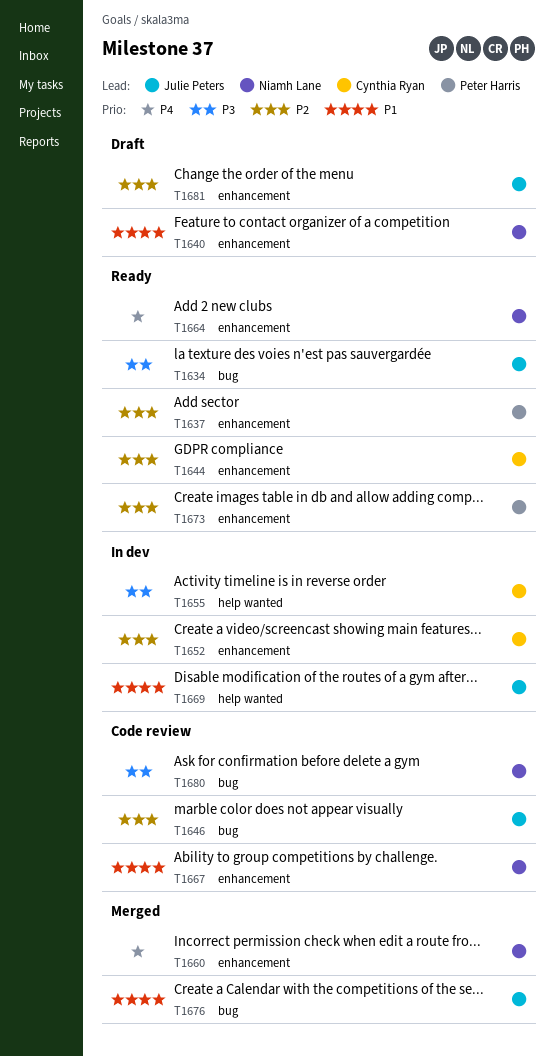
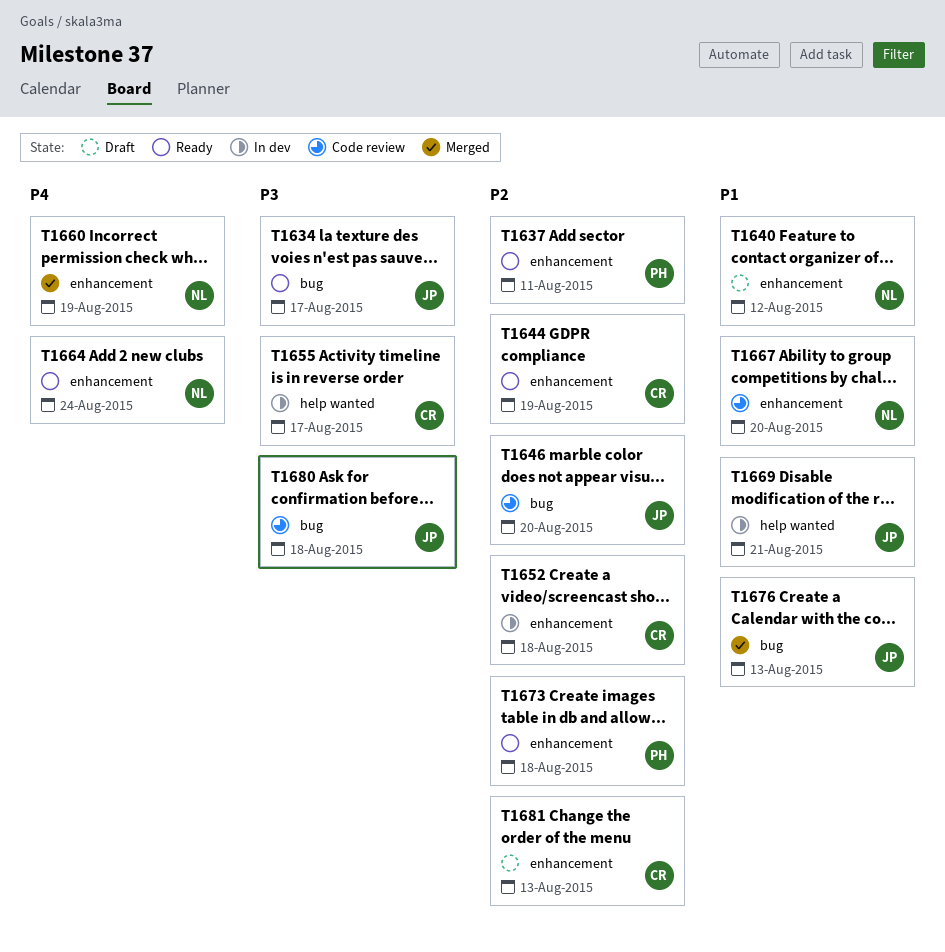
T1680, owner: Niamh Lane -> Julie Peters
T1681, owner: Julie Peters -> Cynthia Ryan

